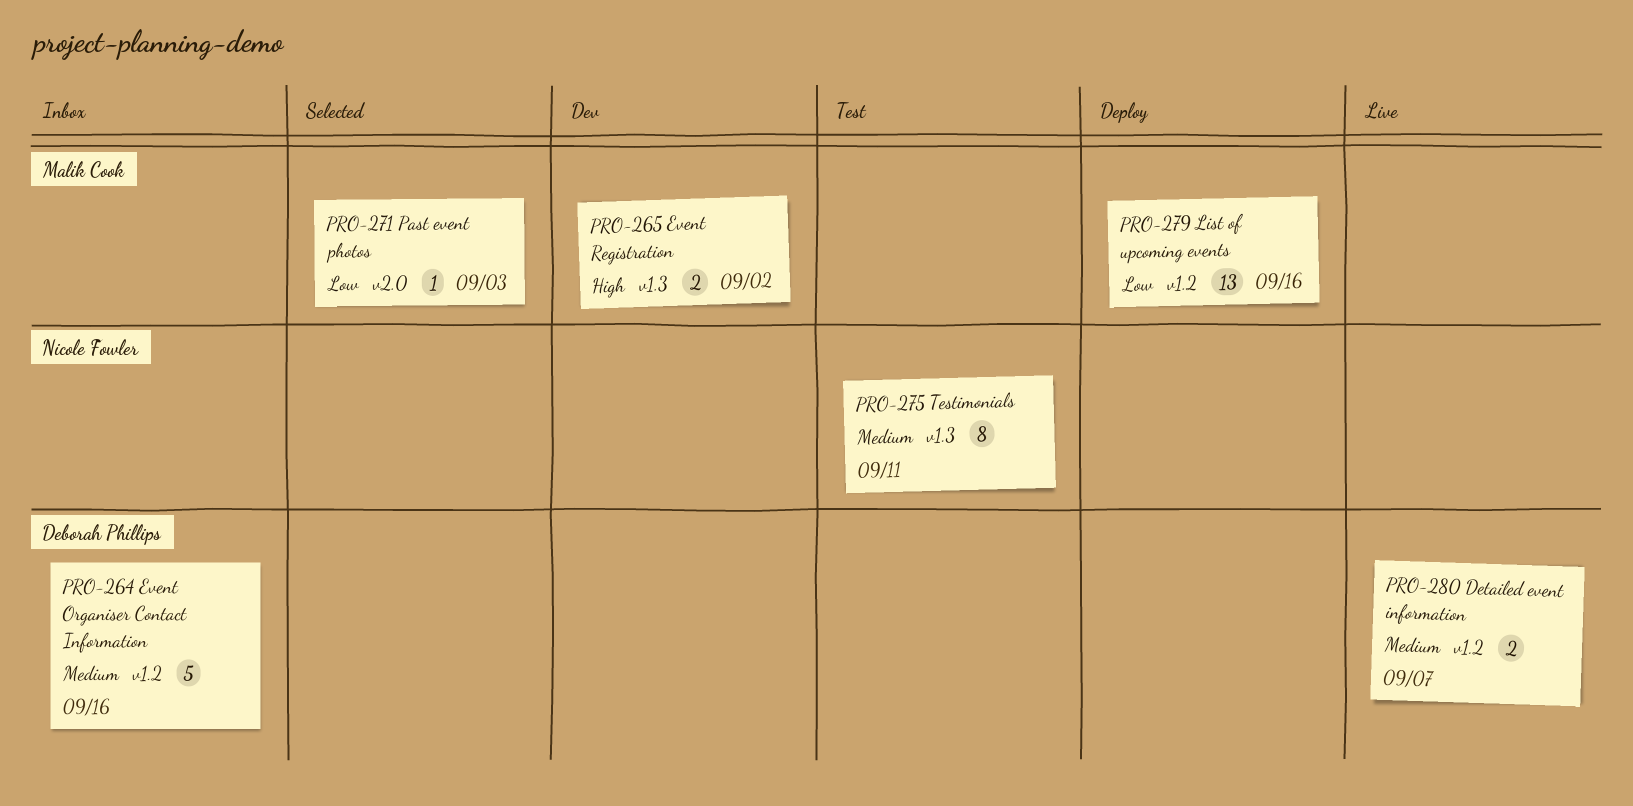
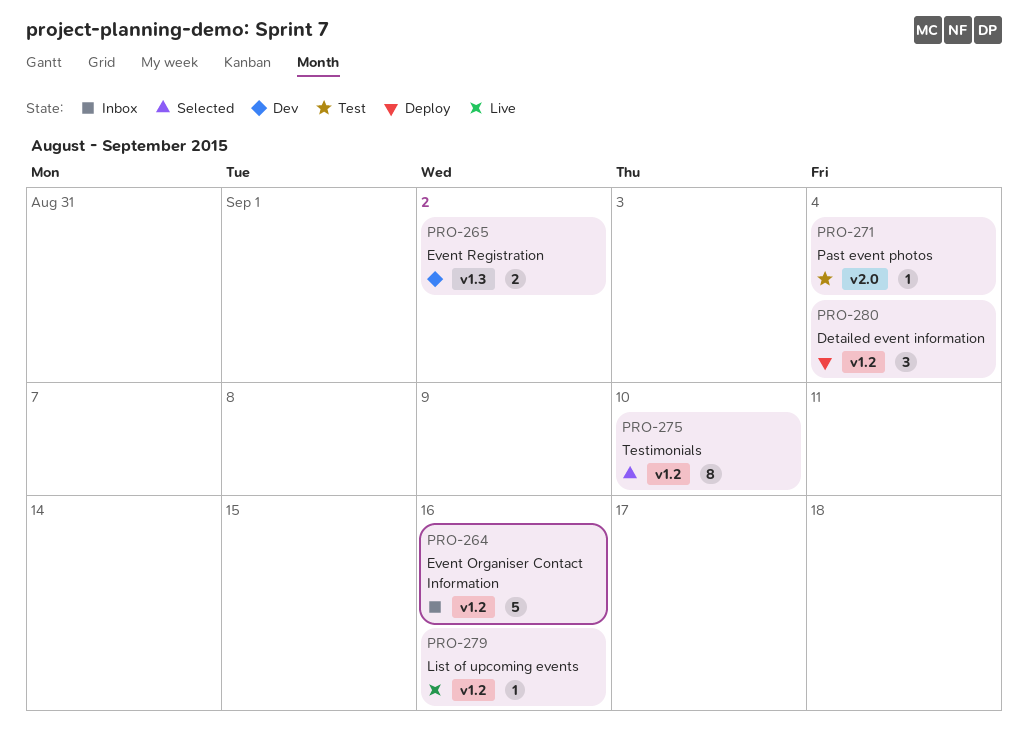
PRO-271, status: Selected -> Test
PRO-271, due: Sep 3 -> Sep 4
PRO-275, status: Test -> Selected
PRO-275, label: v1.3 -> v1.2
PRO-275, due: Sep 11 -> Sep 10
PRO-279, status: Deploy -> Live
PRO-279, estimate: 13 -> 1
PRO-280, status: Live -> Deploy
PRO-280, estimate: 2 -> 3
PRO-280, due: Sep 7 -> Sep 4

